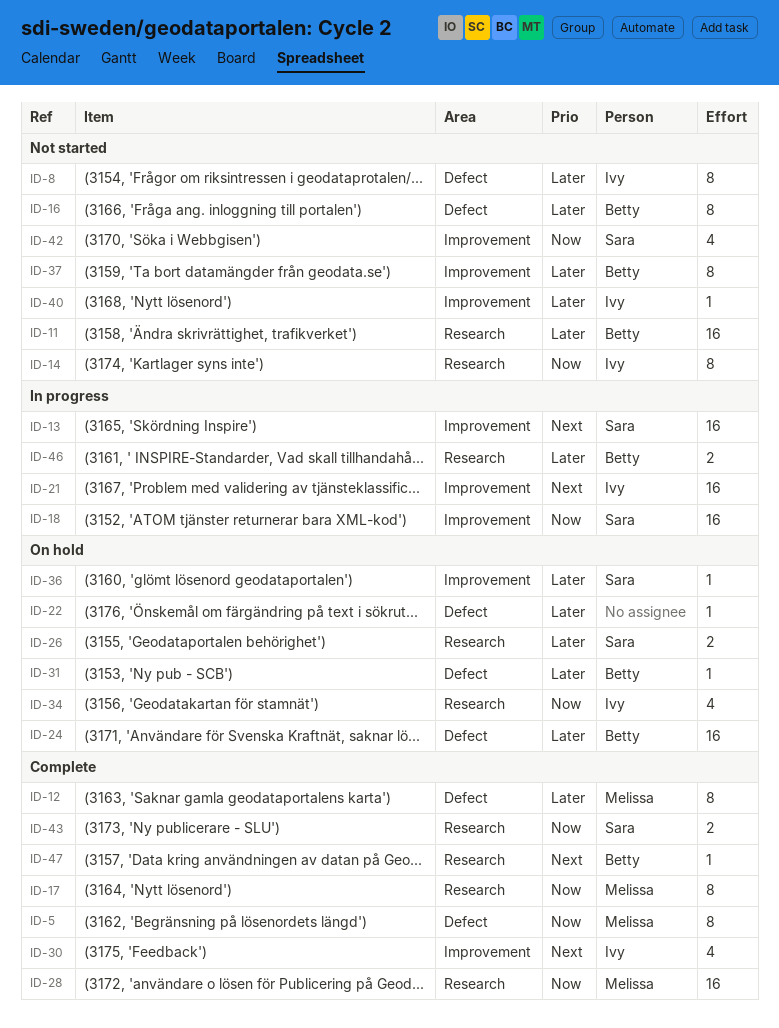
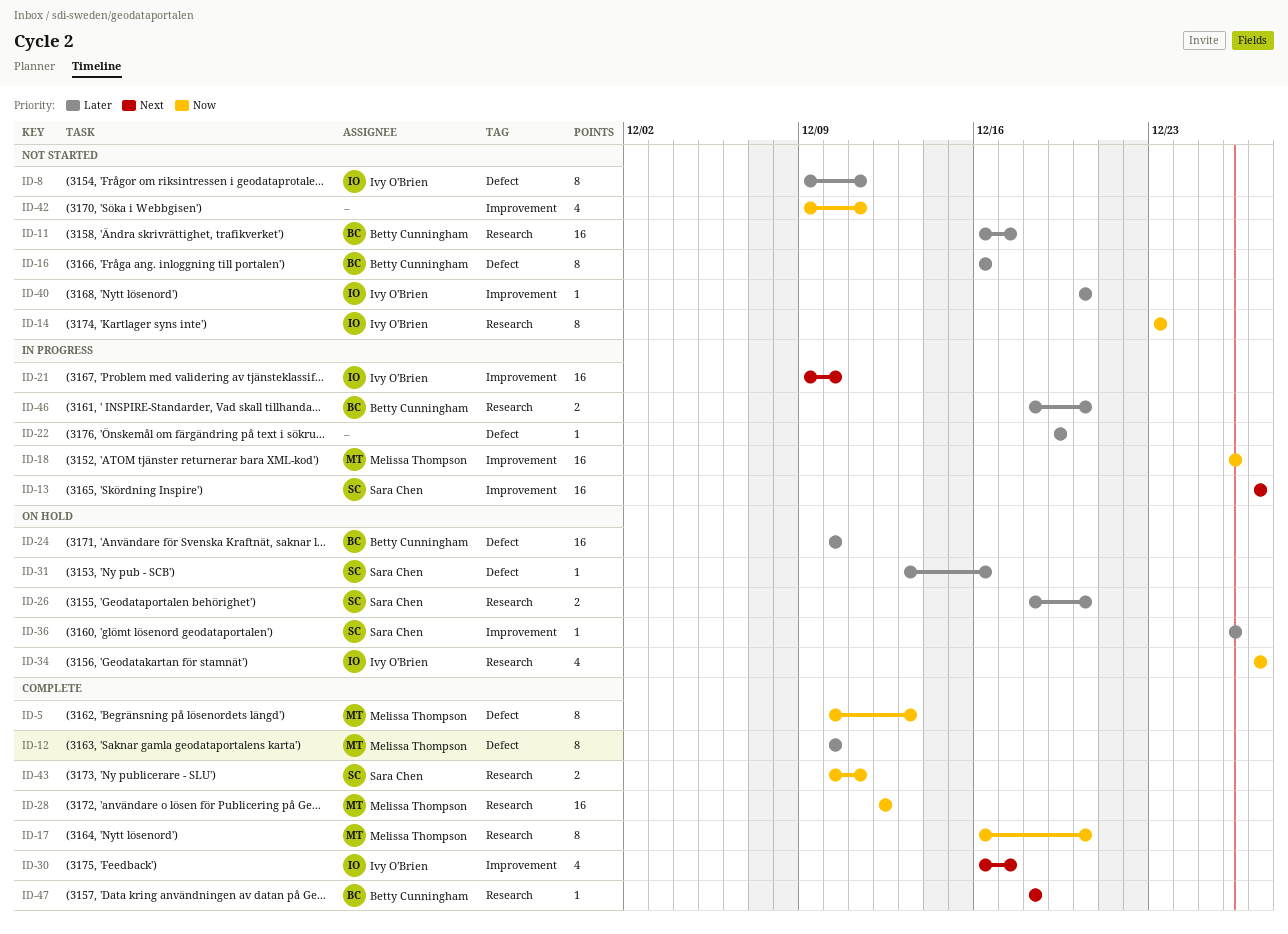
ID-18, owner: Sara Chen -> Melissa Thompson
ID-22, status: On hold -> In progress
ID-31, owner: Betty Cunningham -> Sara Chen
ID-37: present -> none
ID-42, owner: Sara Chen -> none

